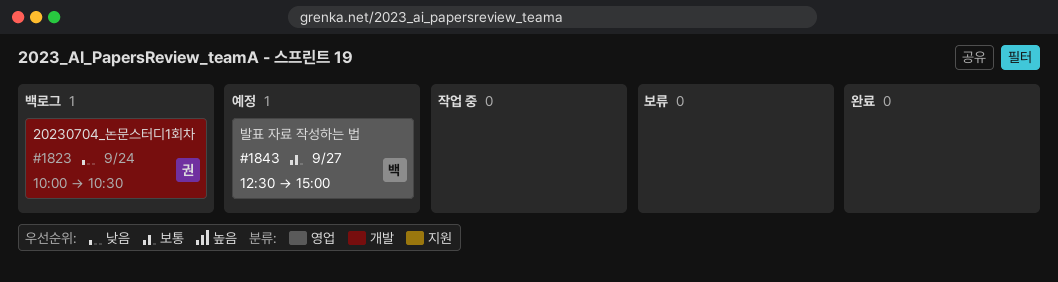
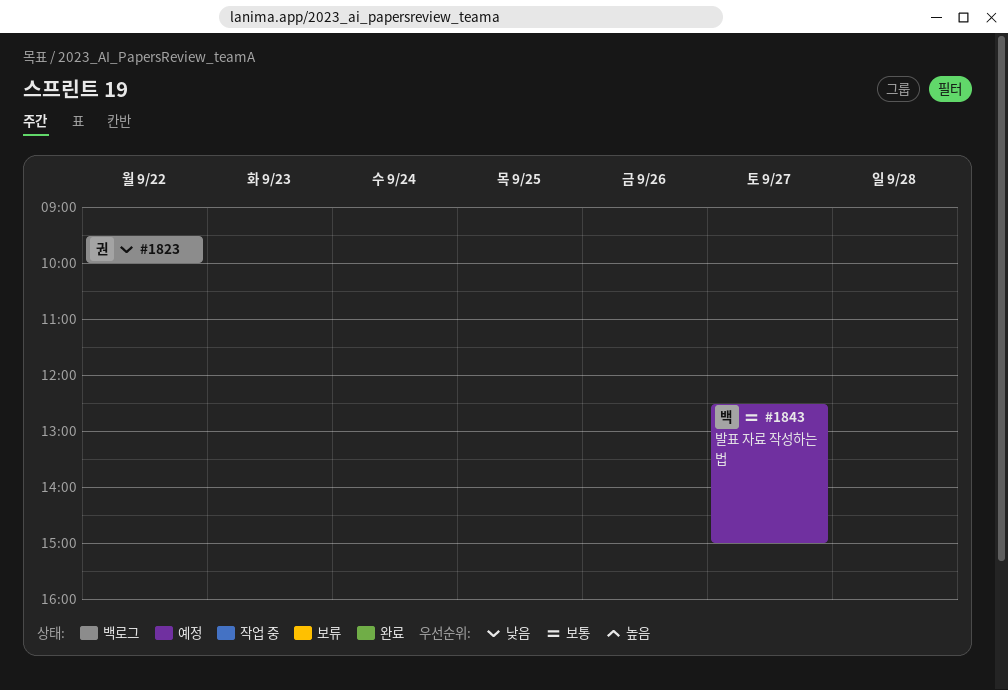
#1823, day: Sep 24 -> Sep 22
#1823, begins: 10:00 -> 09:30
#1823, ends: 10:30 -> 10:00

